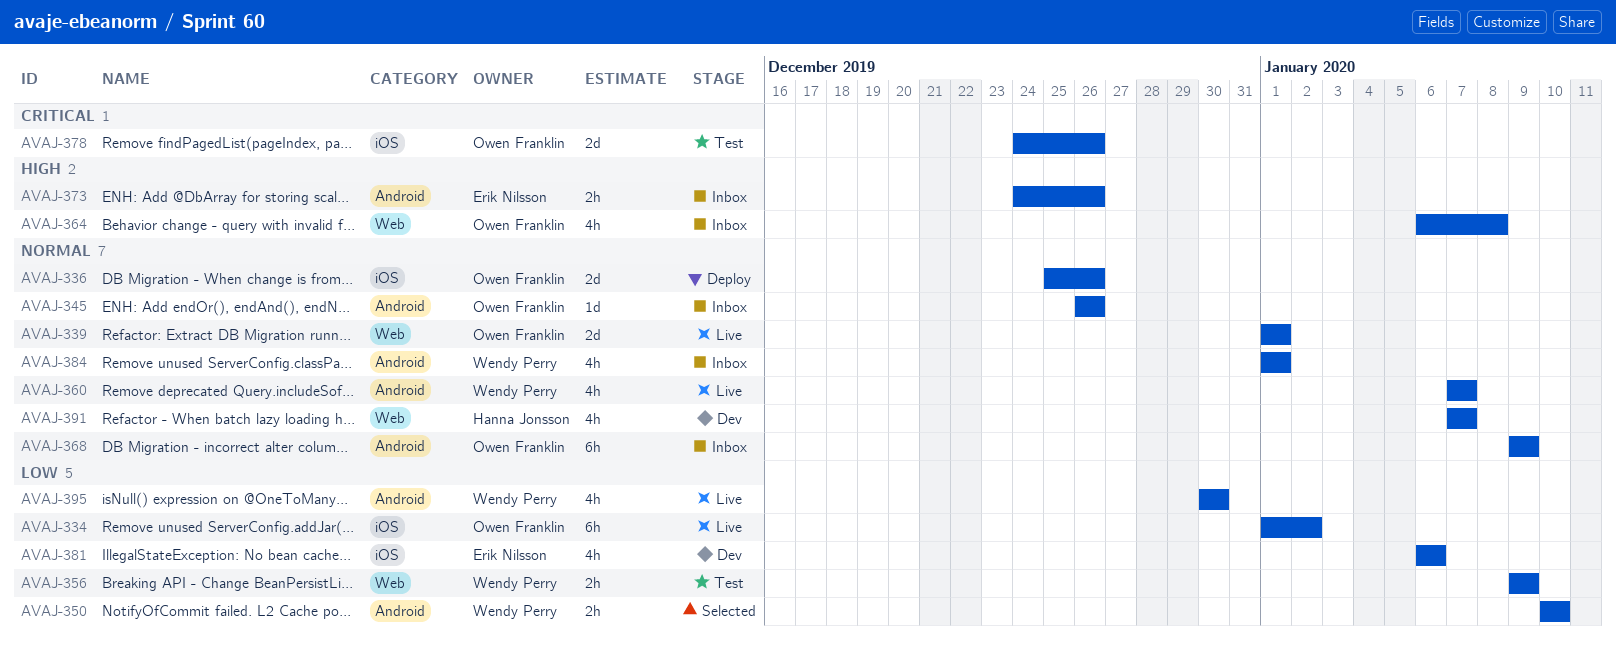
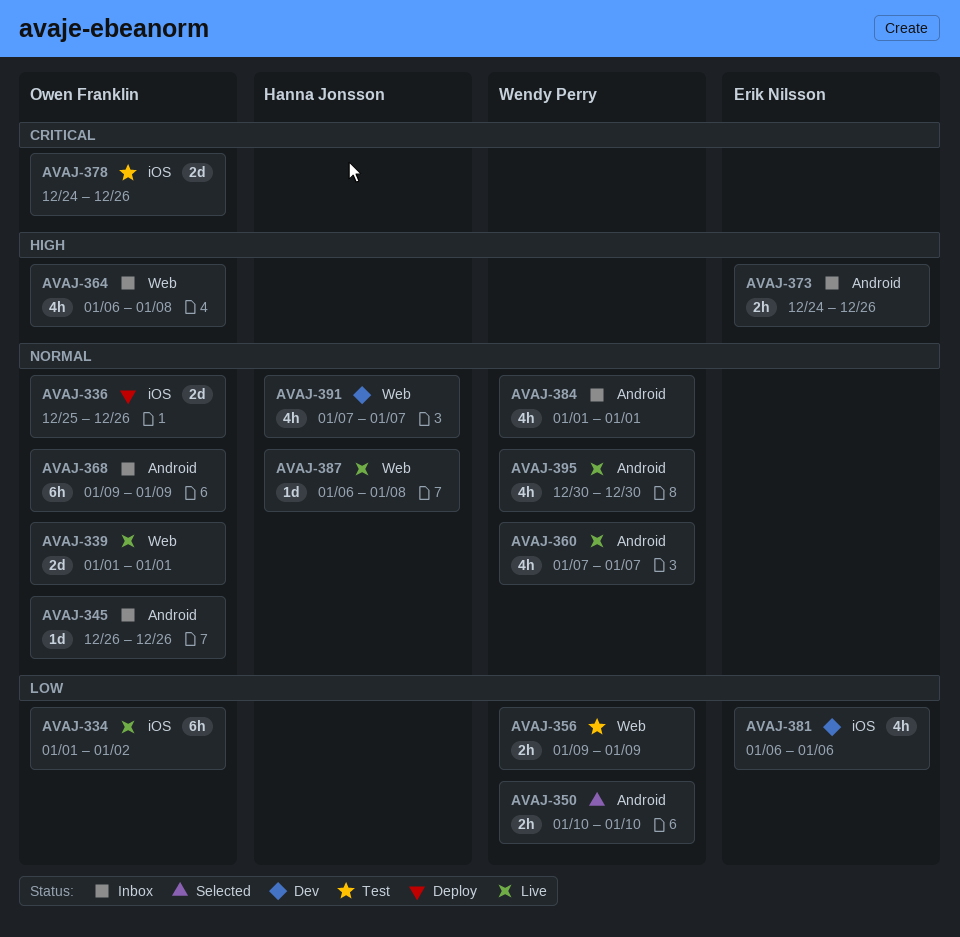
AVAJ-387: none -> present
AVAJ-395, priority: Low -> Normal

